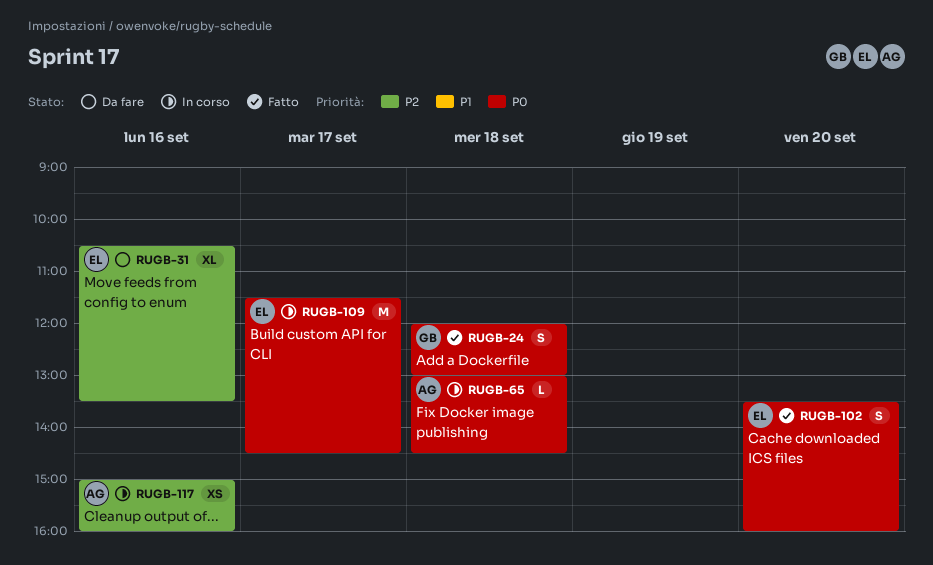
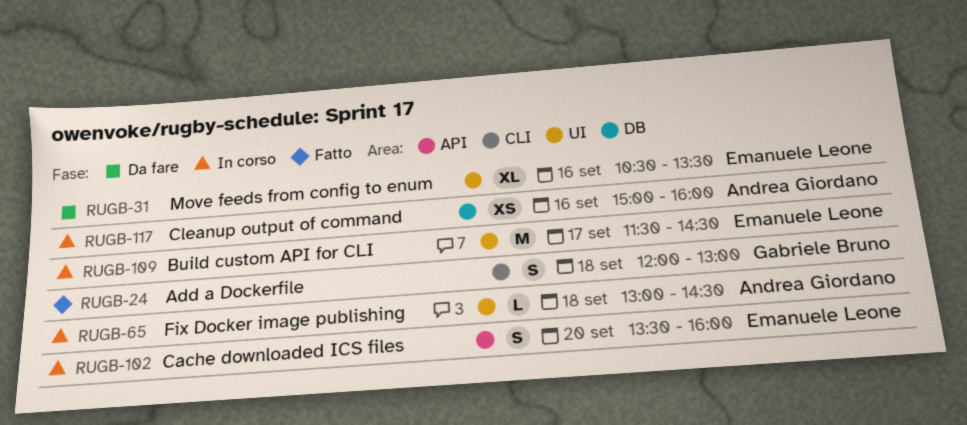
RUGB-102, status: Fatto -> In corso

